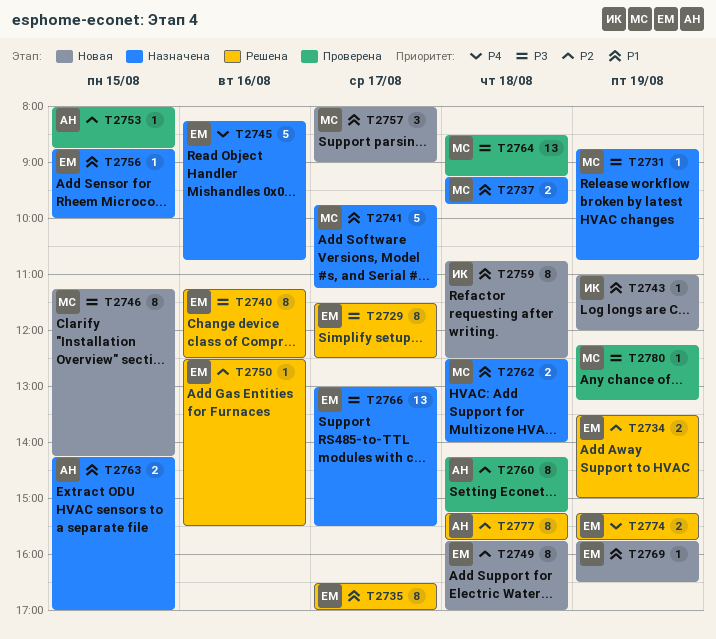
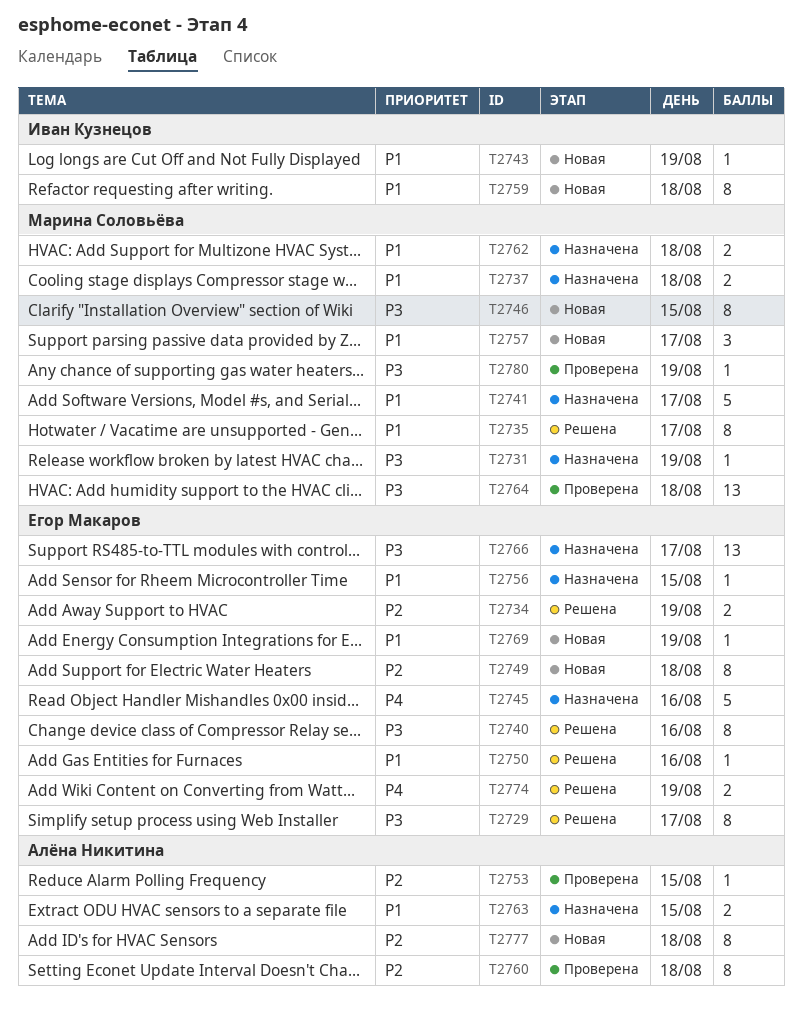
T2735, owner: Егор Макаров -> Марина Соловьёва
T2750, priority: P2 -> P1
T2777, status: Решена -> Новая

